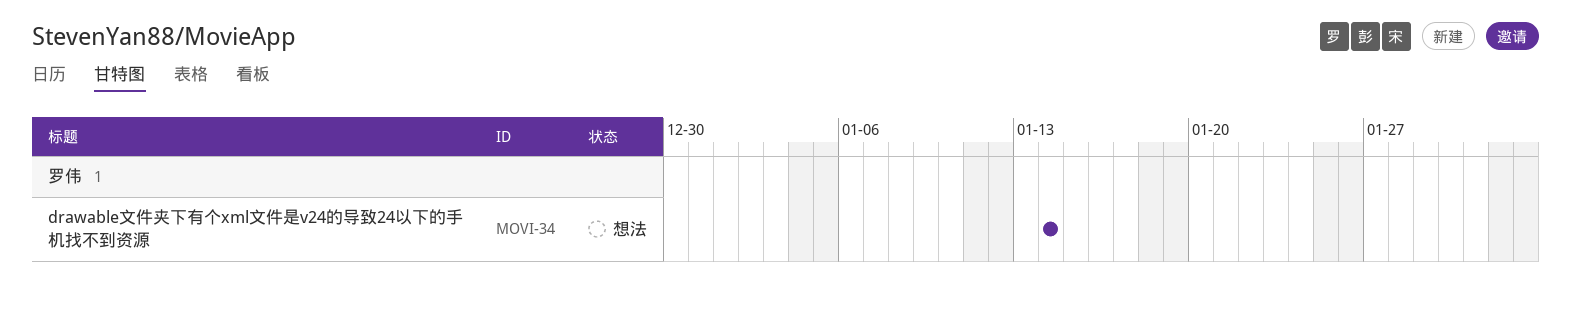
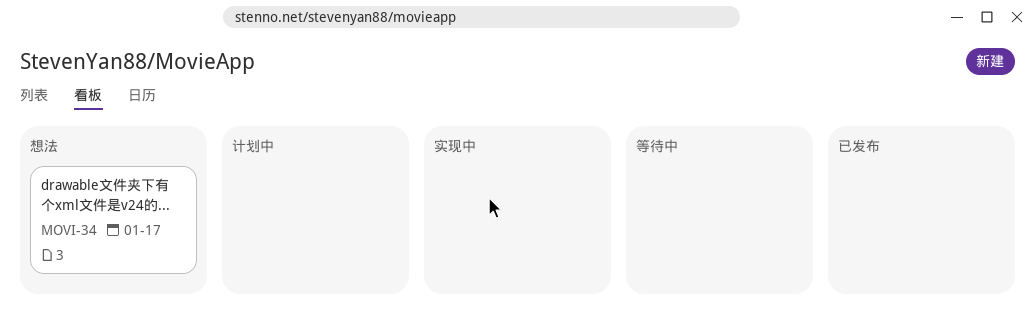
MOVI-34, due: Jan 14 -> Jan 17

